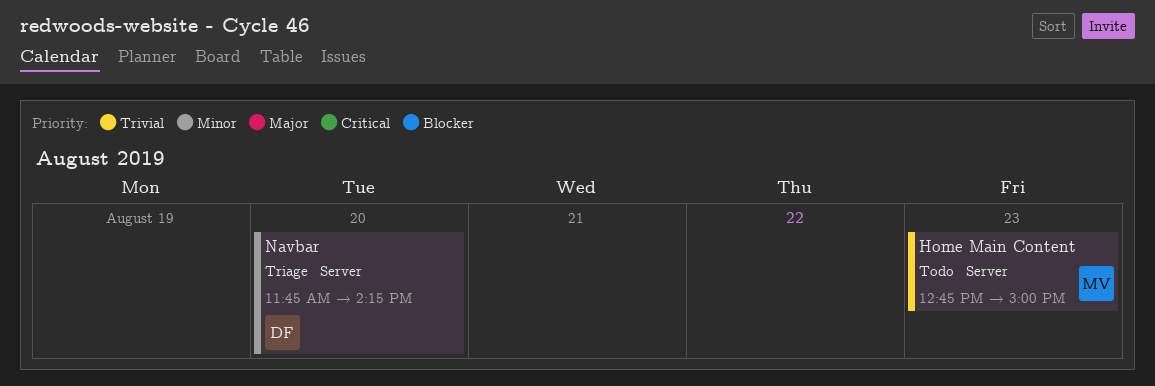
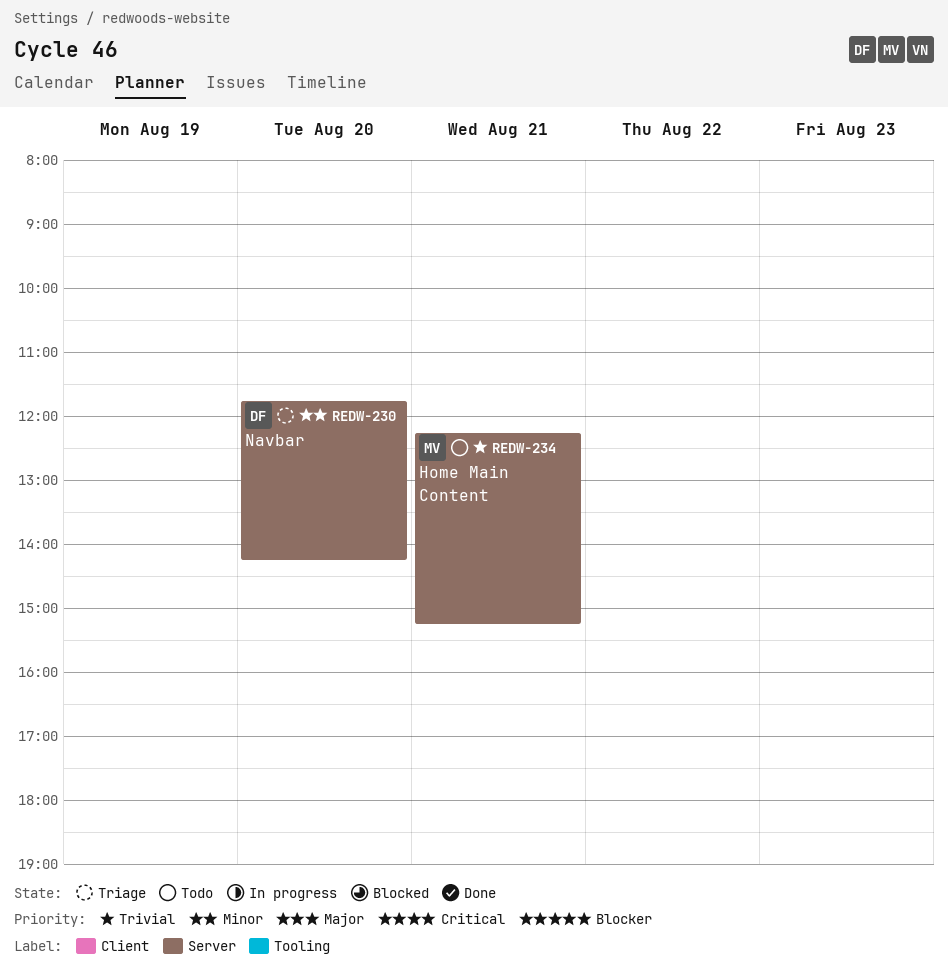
Home Main Content, day: Aug 23 -> Aug 21
Home Main Content, begins: 12:45 -> 12:15
Home Main Content, ends: 15:00 -> 15:15

